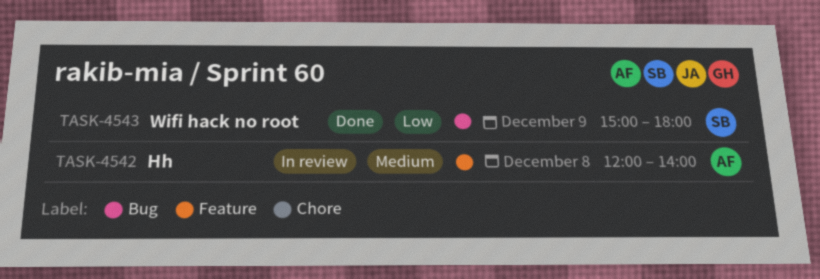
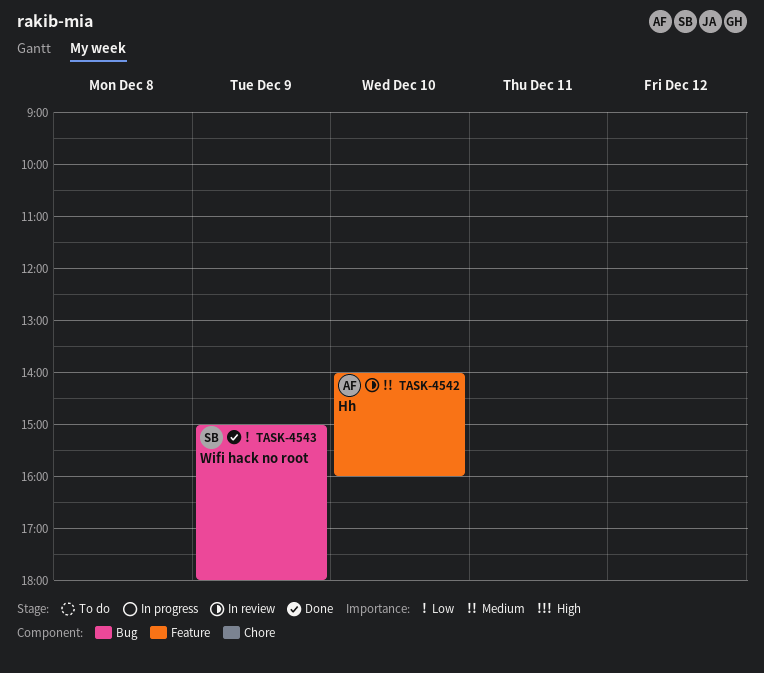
TASK-4542, day: Dec 8 -> Dec 10
TASK-4542, begins: 12:00 -> 14:00
TASK-4542, ends: 14:00 -> 16:00

